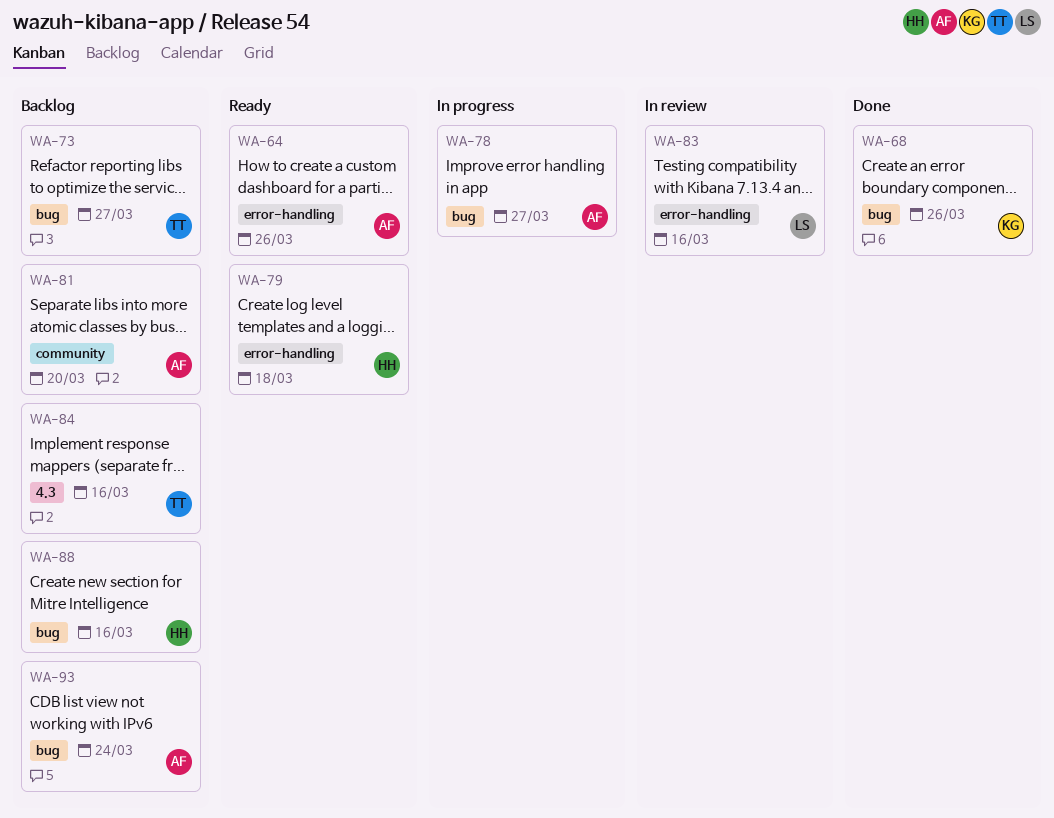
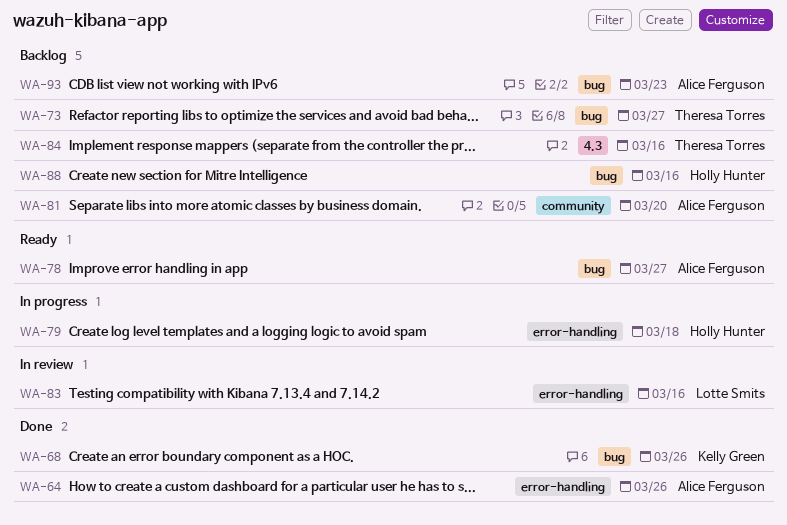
WA-64, status: Ready -> Done
WA-78, status: In progress -> Ready
WA-79, status: Ready -> In progress
WA-93, due: Mar 24 -> Mar 23

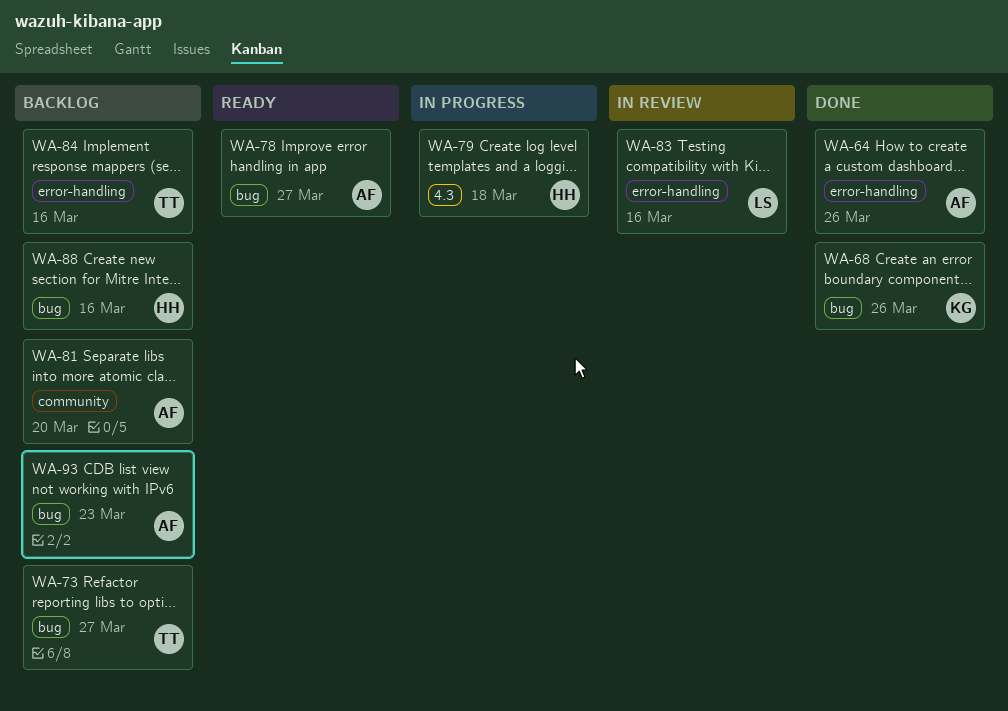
WA-79, label: error-handling -> 4.3
WA-84, label: 4.3 -> error-handling

